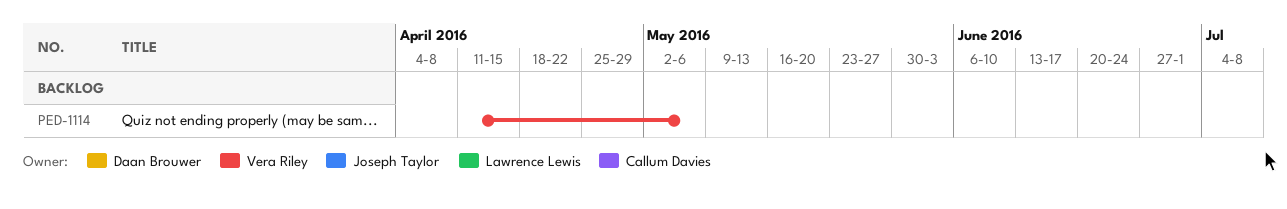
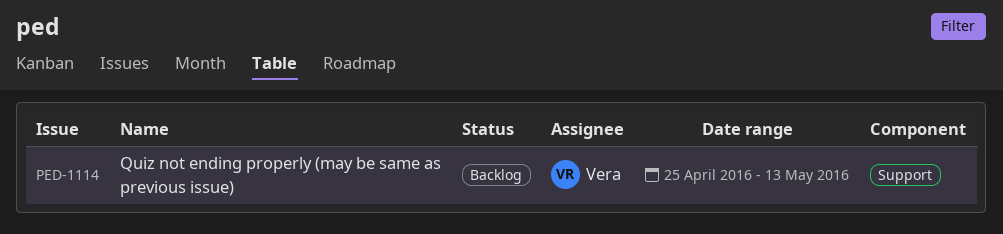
PED-1114, start: Apr 11 -> Apr 25
PED-1114, due: May 6 -> May 13

